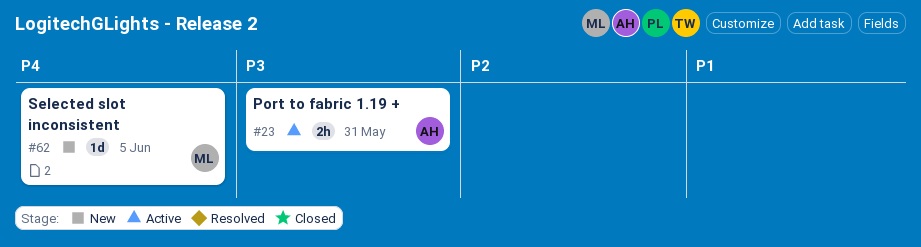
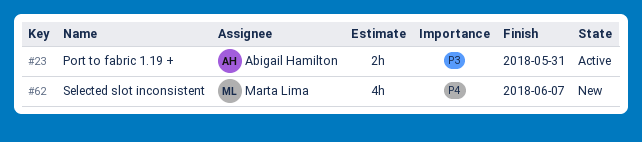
#62, estimate: 1d -> 4h
#62, due: Jun 5 -> Jun 7

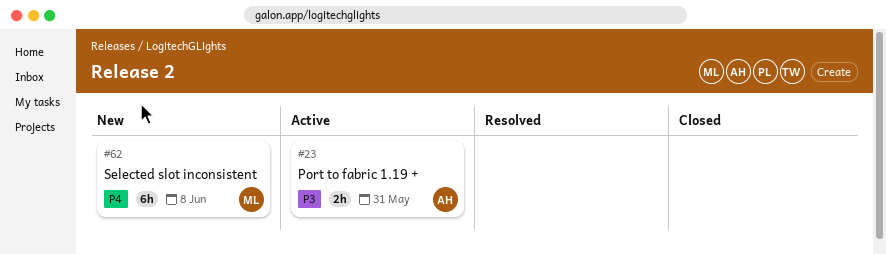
#62, estimate: 4h -> 6h
#62, due: Jun 7 -> Jun 8

